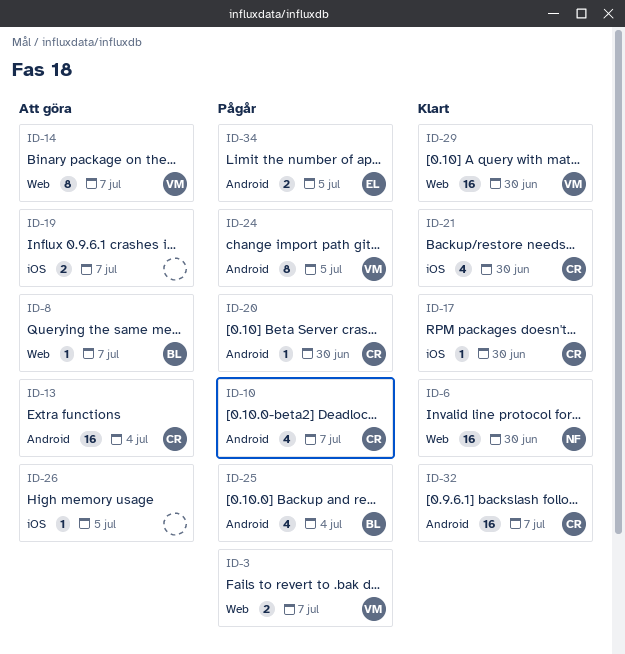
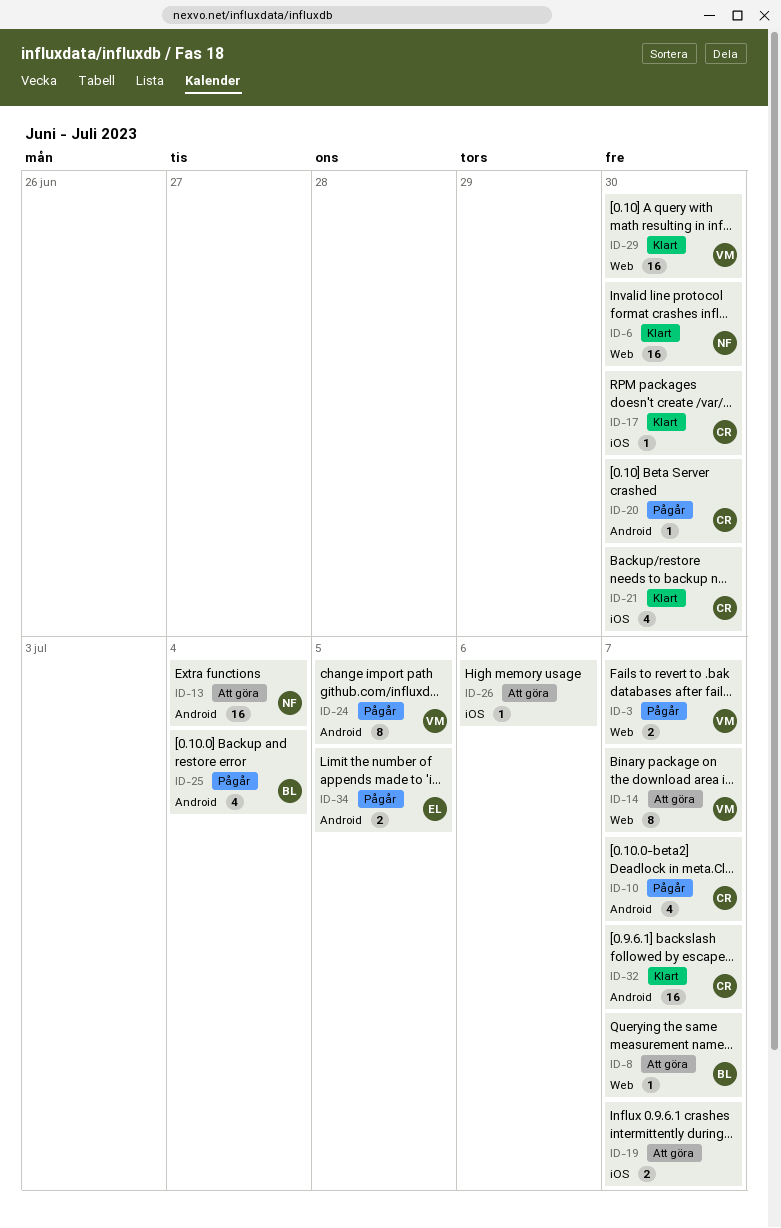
ID-13, owner: CR -> NF
ID-26, due: Jul 5 -> Jul 6

